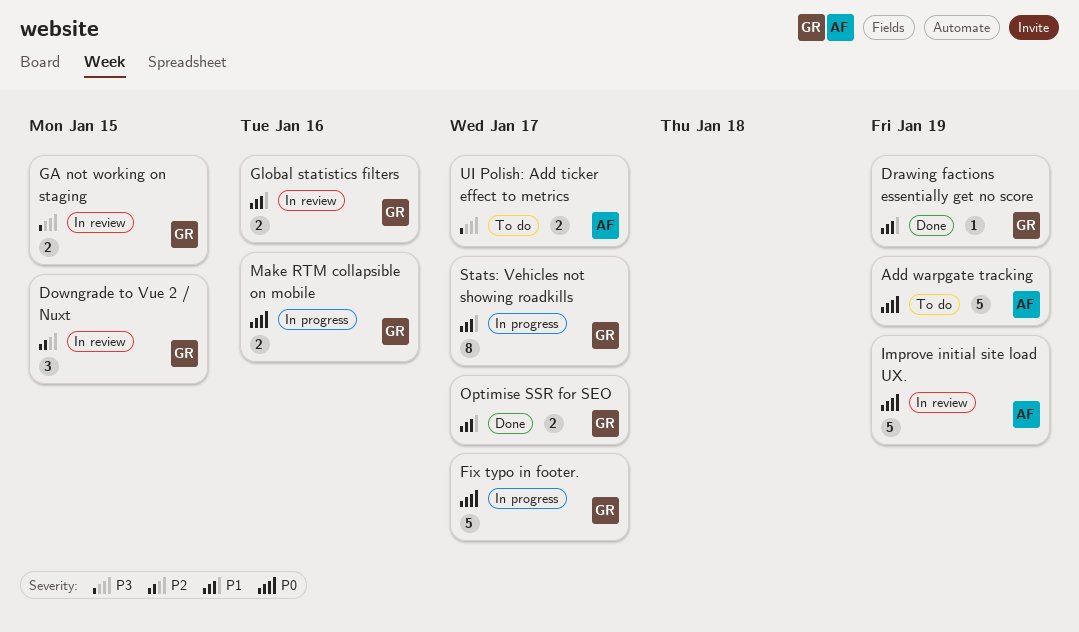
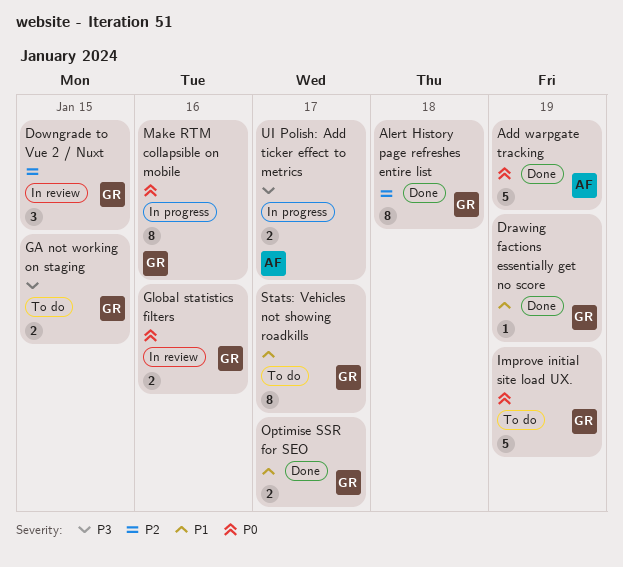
Add warpgate tracking, status: To do -> Done
Alert History page refreshes entire list: none -> present
Fix typo in footer.: present -> none
GA not working on staging, status: In review -> To do
Global statistics filters, priority: P1 -> P0
Improve initial site load UX., status: In review -> To do
Improve initial site load UX., owner: AF -> GR
Make RTM collapsible on mobile, estimate: 2 -> 8
Stats: Vehicles not showing roadkills, status: In progress -> To do
UI Polish: Add ticker effect to metrics, status: To do -> In progress

